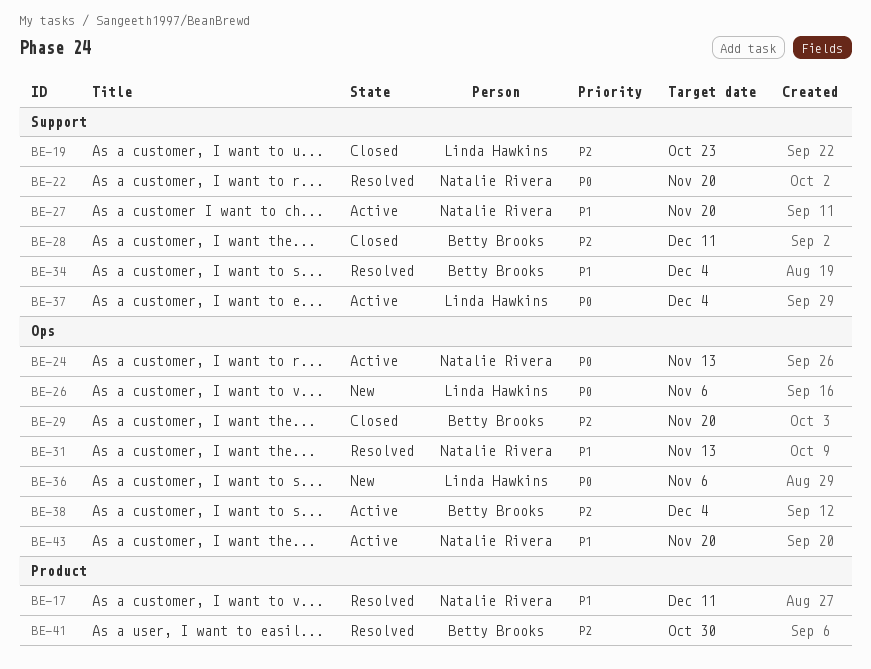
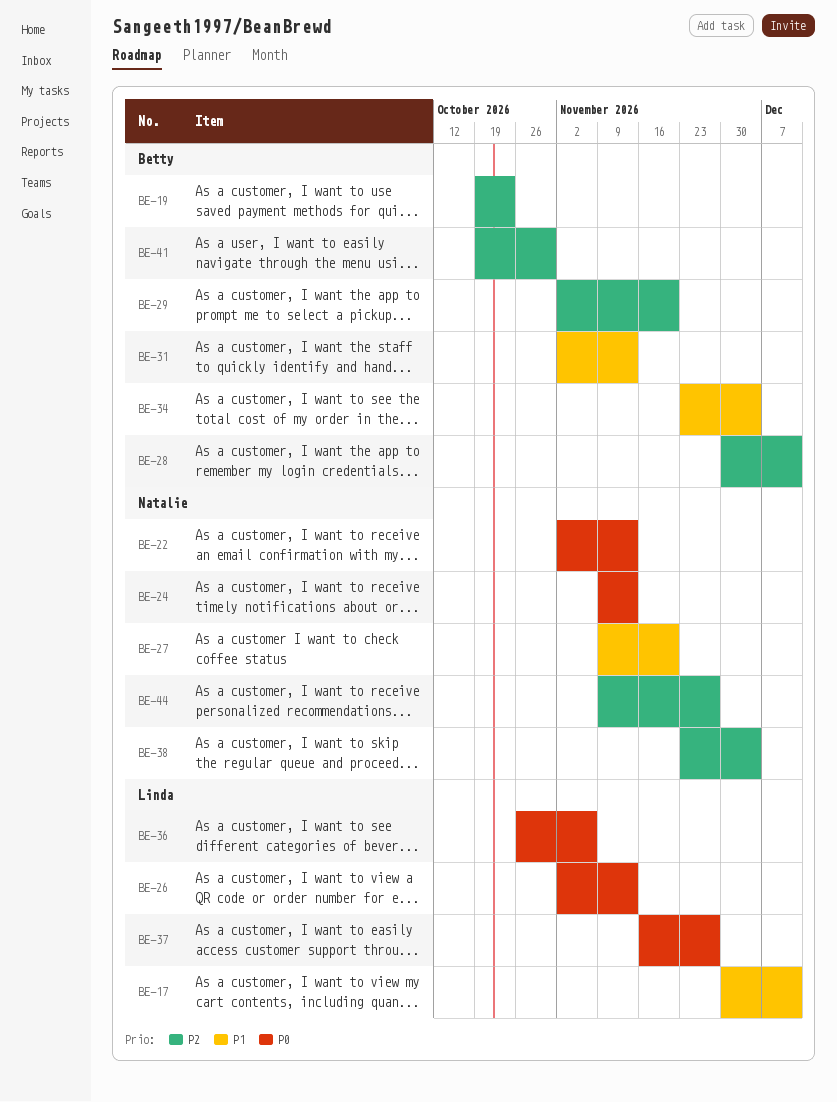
BE-17, owner: Natalie Rivera -> Linda Hawkins
BE-19, owner: Linda Hawkins -> Betty Brooks
BE-22, due: Nov 20 -> Nov 13
BE-26, due: Nov 6 -> Nov 13
BE-31, owner: Natalie Rivera -> Betty Brooks
BE-37, due: Dec 4 -> Nov 27
BE-38, owner: Betty Brooks -> Natalie Rivera
BE-43: present -> none
BE-44: none -> present

